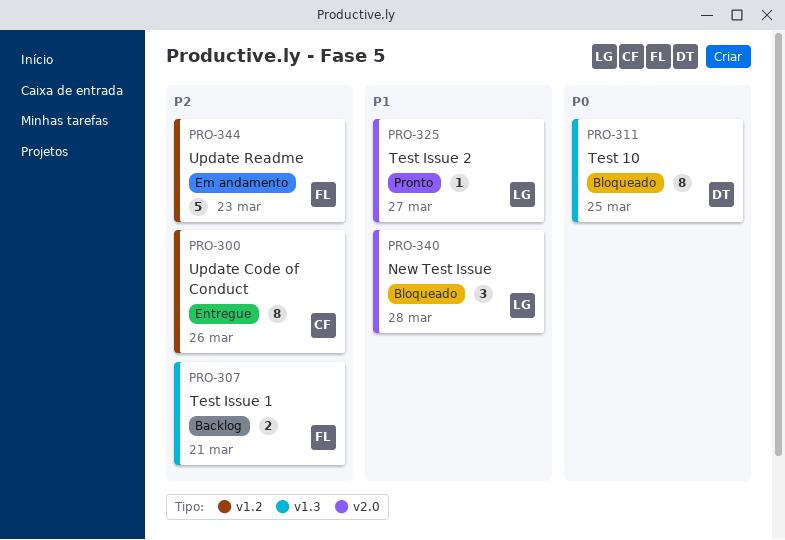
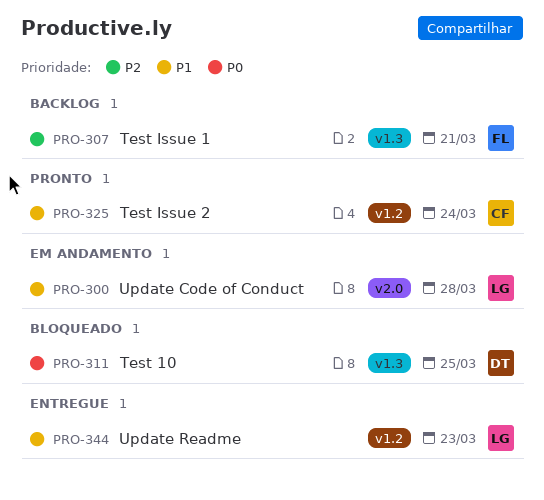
PRO-300, status: Entregue -> Em andamento
PRO-300, owner: CF -> LG
PRO-300, priority: P2 -> P1
PRO-300, label: v1.2 -> v2.0
PRO-300, due: Mar 26 -> Mar 28
PRO-325, owner: LG -> CF
PRO-325, label: v2.0 -> v1.2
PRO-325, due: Mar 27 -> Mar 24
PRO-340: present -> none
PRO-344, status: Em andamento -> Entregue
PRO-344, owner: FL -> LG
PRO-344, priority: P2 -> P1

